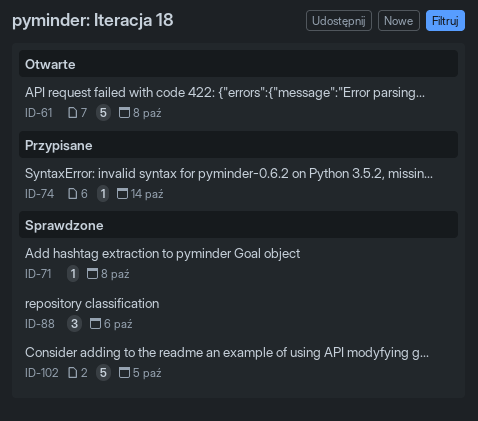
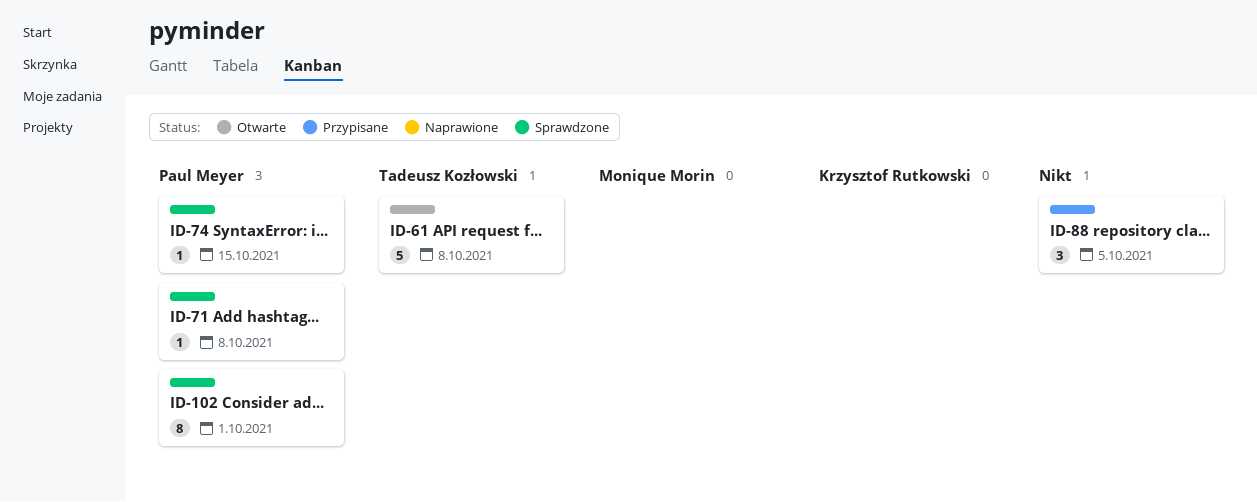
ID-74, status: Przypisane -> Sprawdzone
ID-74, due: Oct 14 -> Oct 15
ID-88, status: Sprawdzone -> Przypisane
ID-88, due: Oct 6 -> Oct 5
ID-102, estimate: 5 -> 8
ID-102, due: Oct 5 -> Oct 1

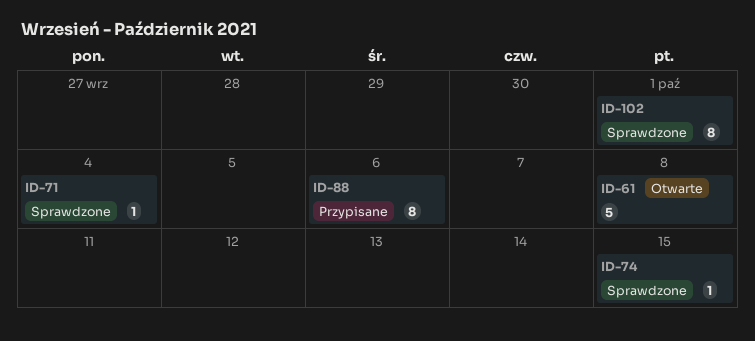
ID-71, due: Oct 8 -> Oct 4
ID-88, estimate: 3 -> 8
ID-88, due: Oct 5 -> Oct 6

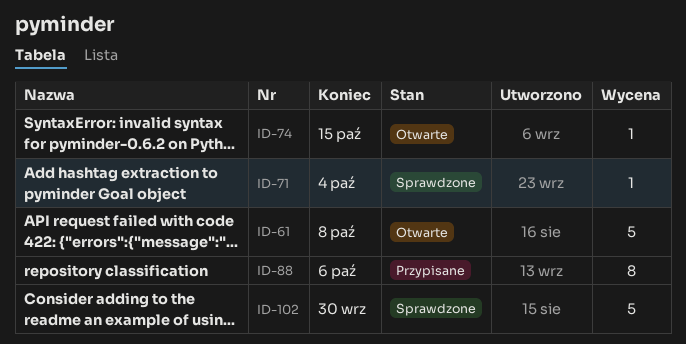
ID-74, status: Sprawdzone -> Otwarte
ID-102, estimate: 8 -> 5
ID-102, due: Oct 1 -> Sep 30

